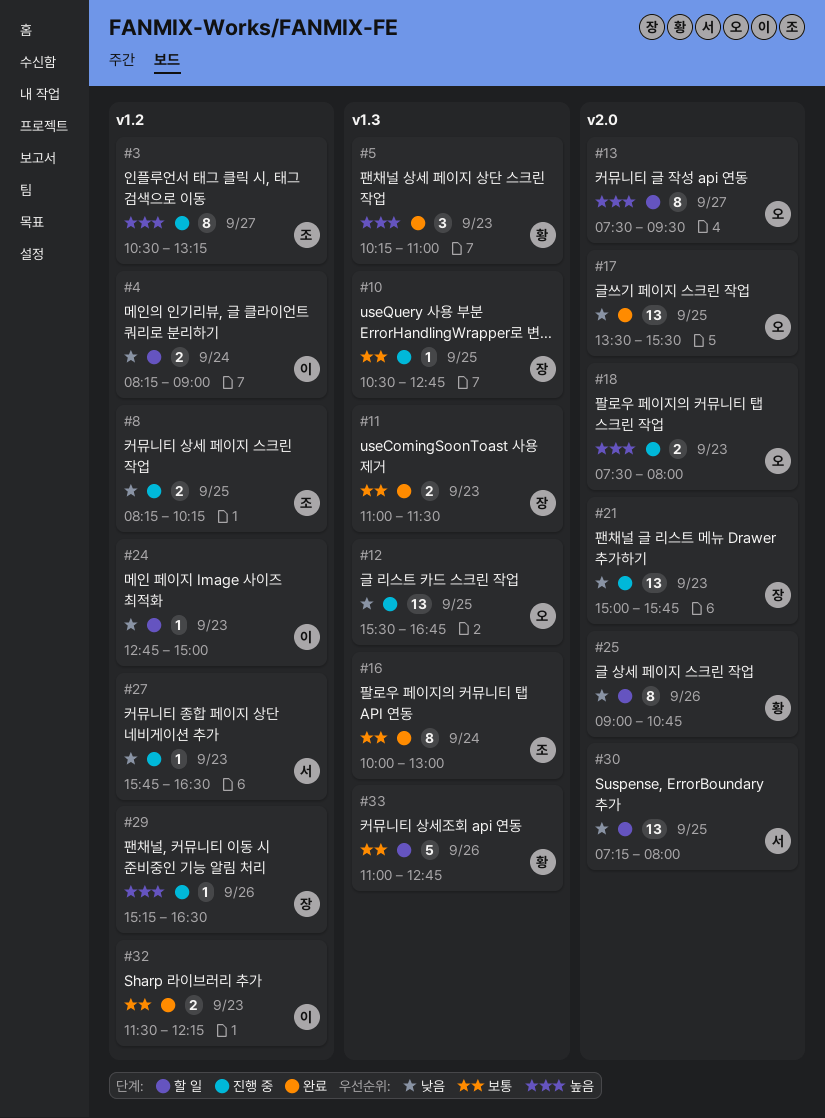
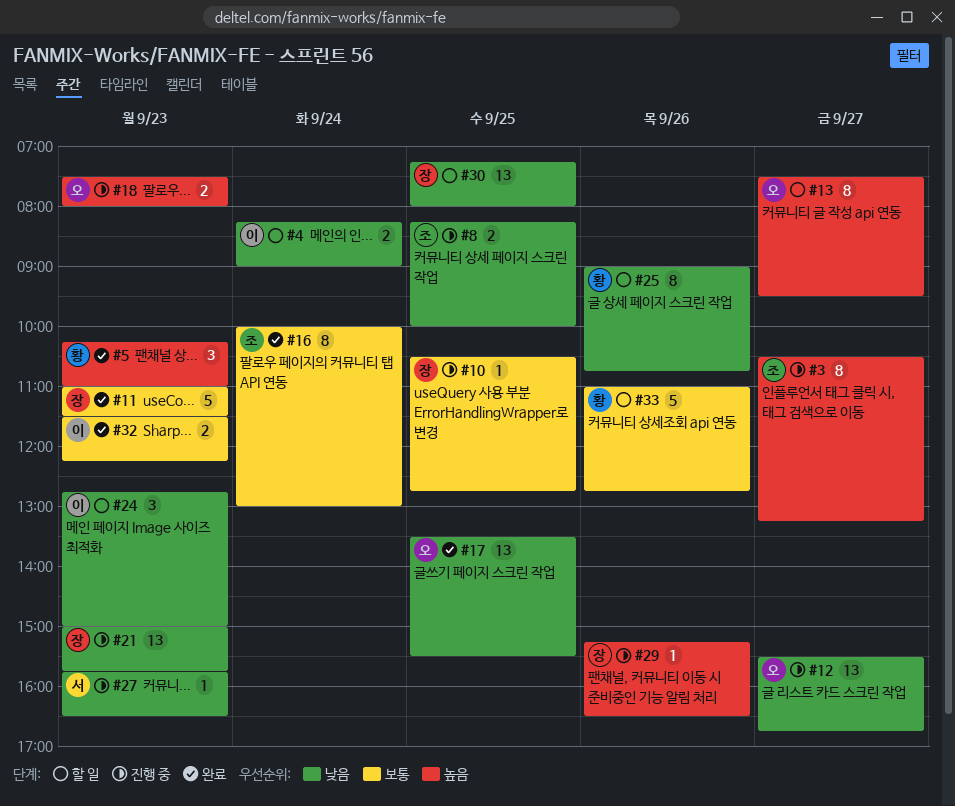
#8, ends: 10:15 -> 10:00
#11, estimate: 2 -> 5
#12, day: Sep 25 -> Sep 27
#24, estimate: 1 -> 3
#30, owner: 서 -> 장

